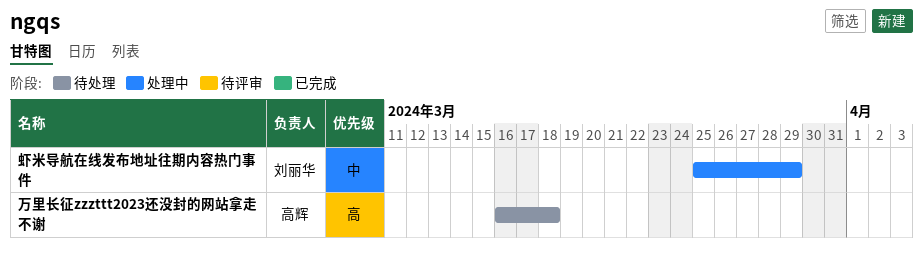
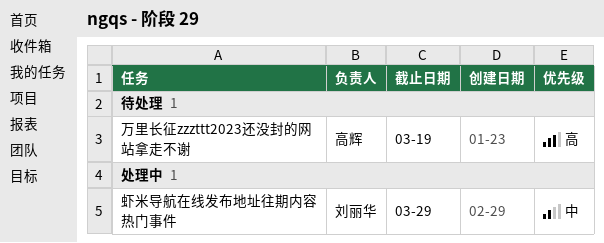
万里长征zzzttt2023还没封的网站拿走不谢, due: Mar 18 -> Mar 19

